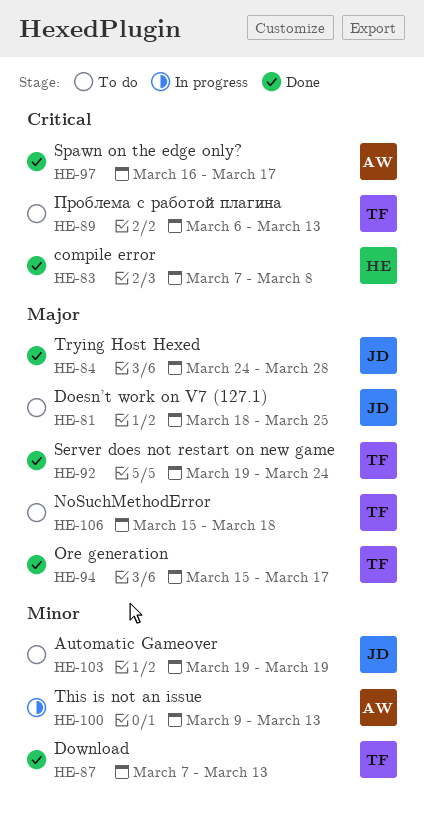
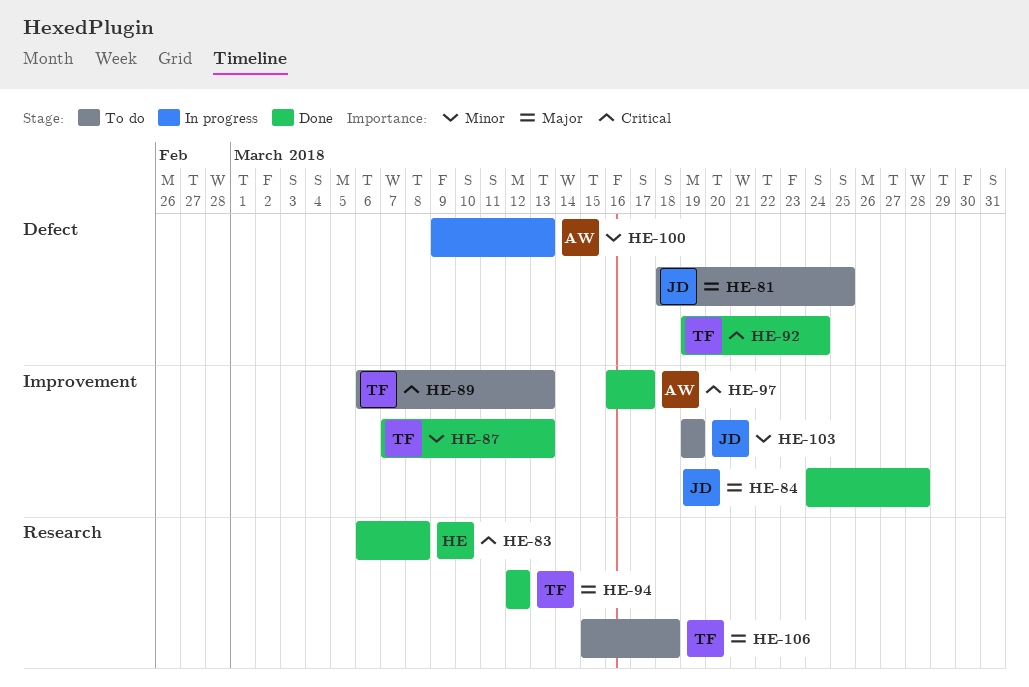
HE-83, start: Mar 7 -> Mar 6
HE-92, priority: Major -> Critical
HE-94, start: Mar 15 -> Mar 12
HE-94, due: Mar 17 -> Mar 12

